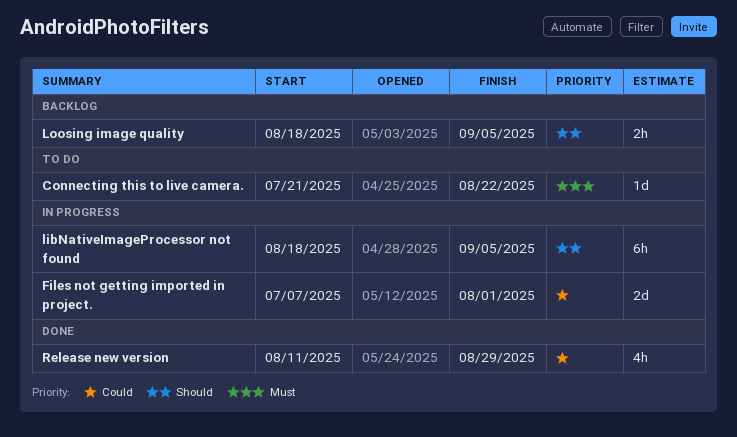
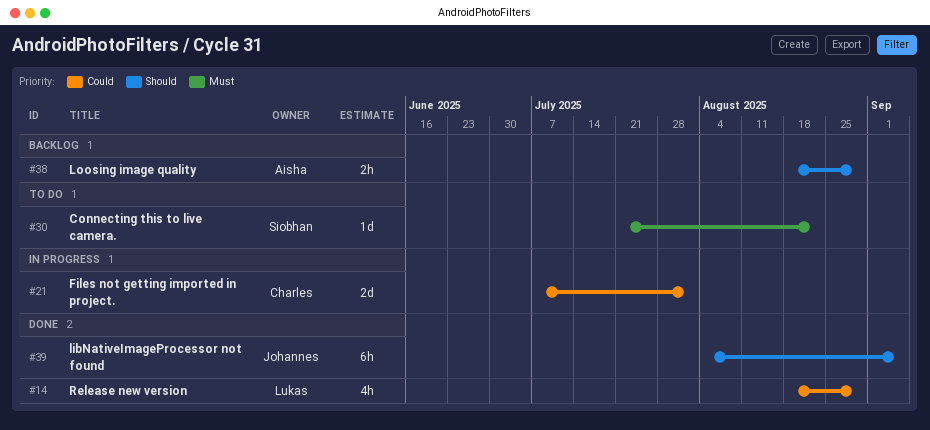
libNativeImageProcessor not found, status: In progress -> Done
libNativeImageProcessor not found, start: Aug 18 -> Aug 4
Loosing image quality, due: Sep 5 -> Aug 29
Release new version, start: Aug 11 -> Aug 18

